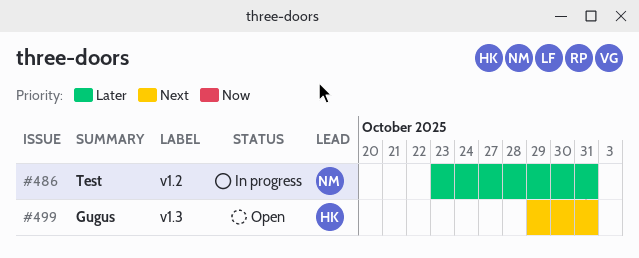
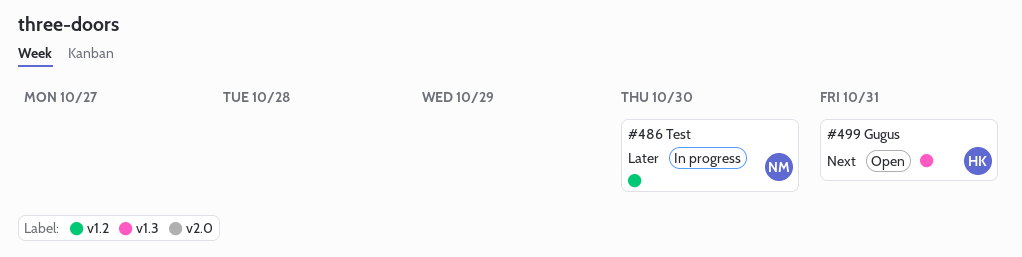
#486, due: Oct 31 -> Oct 30

